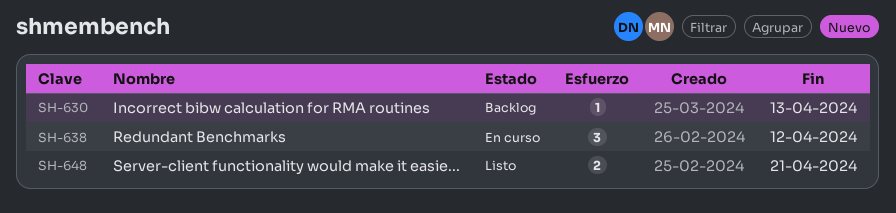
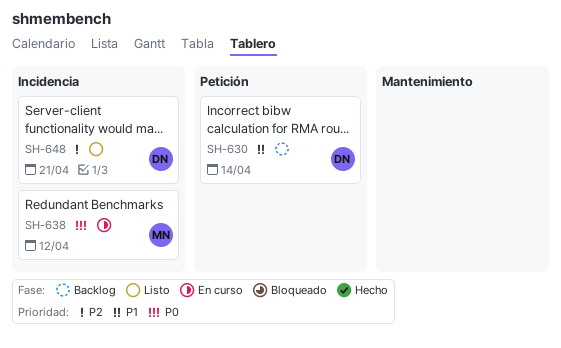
SH-630, due: Apr 13 -> Apr 14

